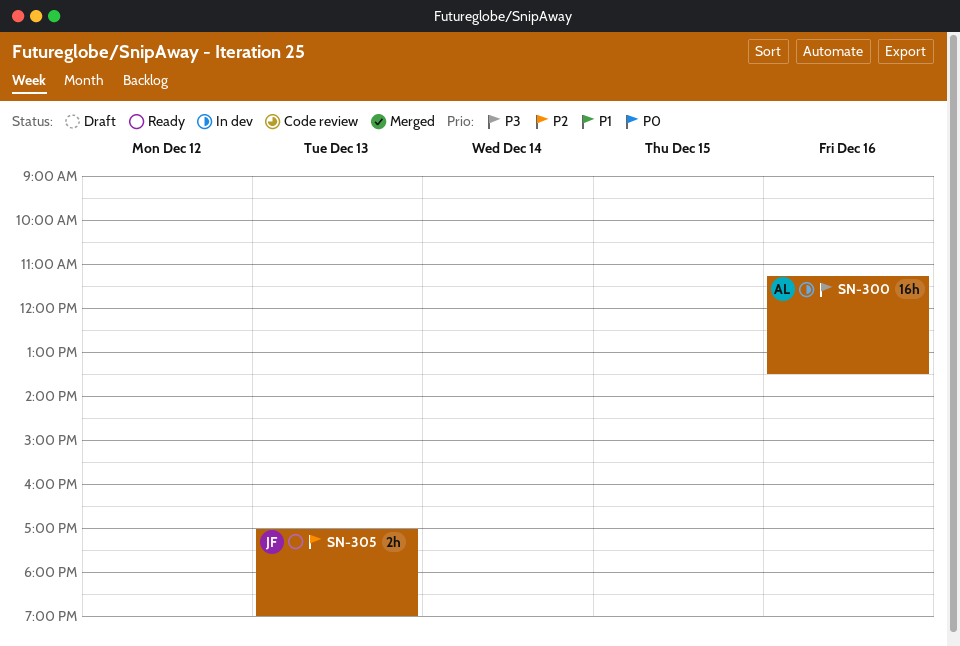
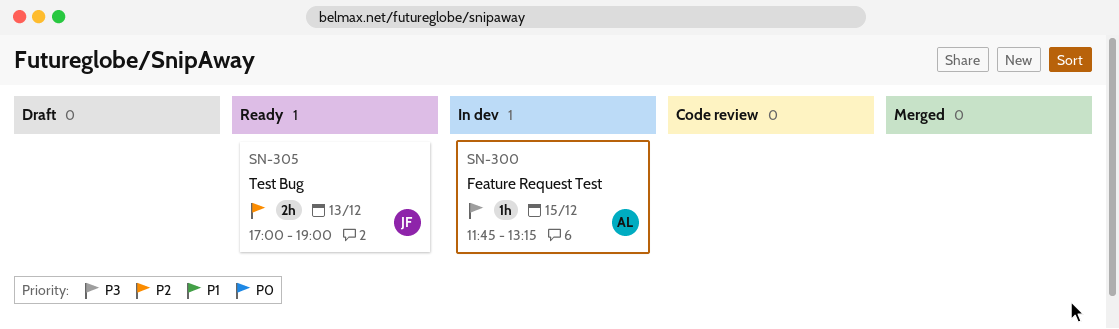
SN-300, estimate: 16h -> 1h
SN-300, day: Dec 16 -> Dec 15
SN-300, begins: 11:15 -> 11:45
SN-300, ends: 13:30 -> 13:15

